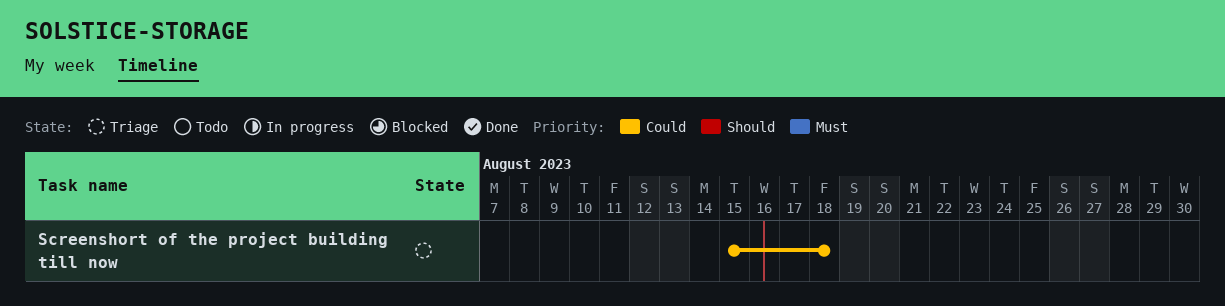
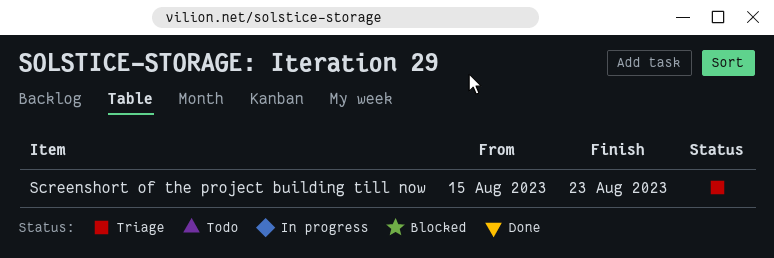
Screenshort of the project building till now, due: Aug 18 -> Aug 23

